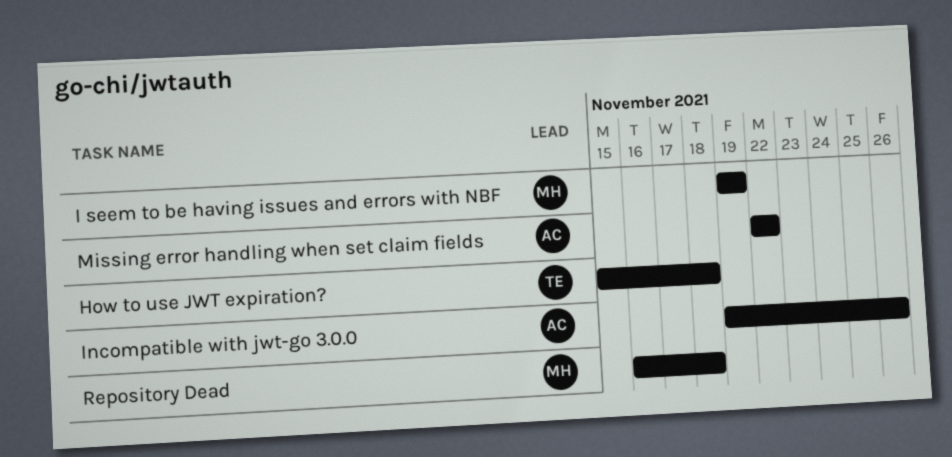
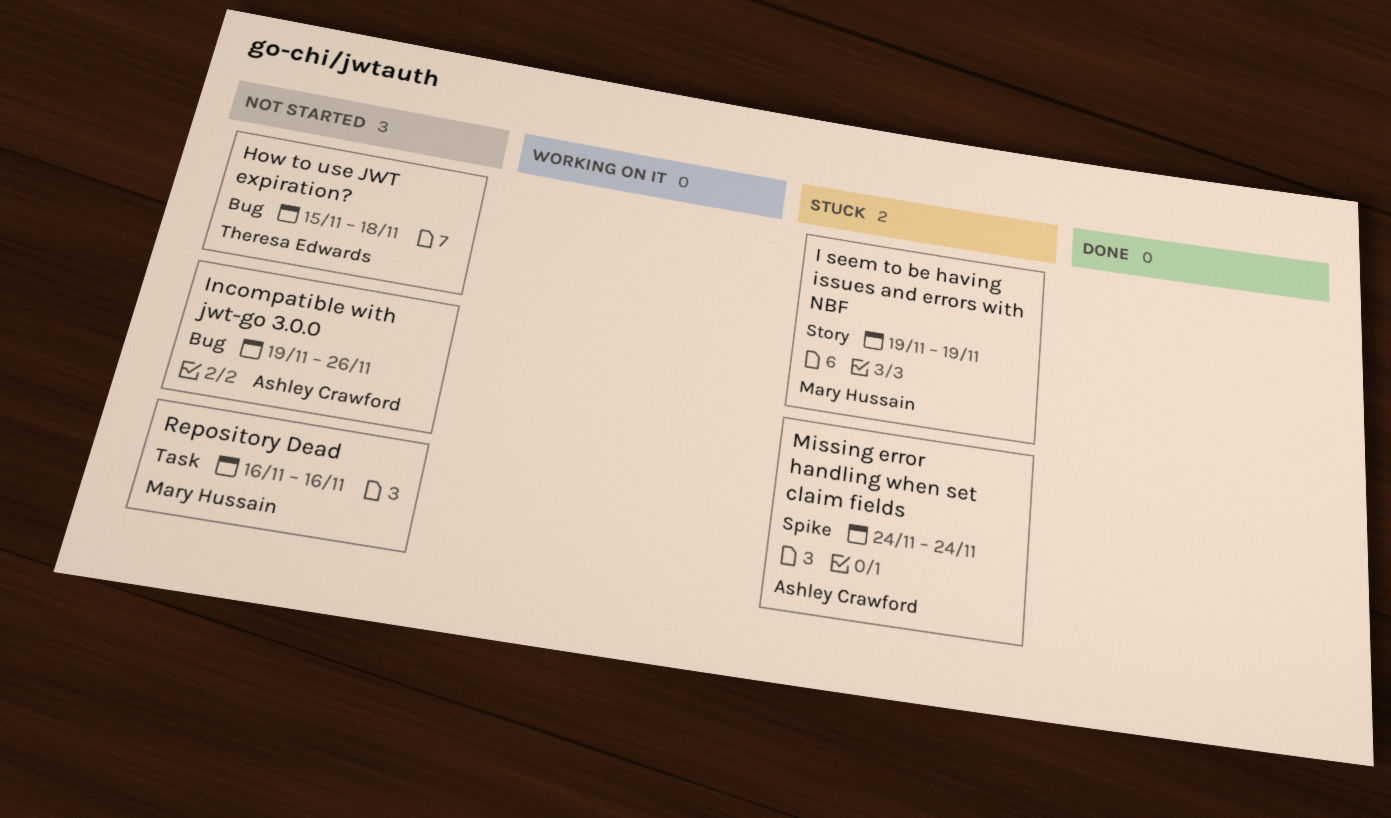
Missing error handling when set claim fields, start: Nov 22 -> Nov 24
Missing error handling when set claim fields, due: Nov 22 -> Nov 24
Repository Dead, due: Nov 18 -> Nov 16

